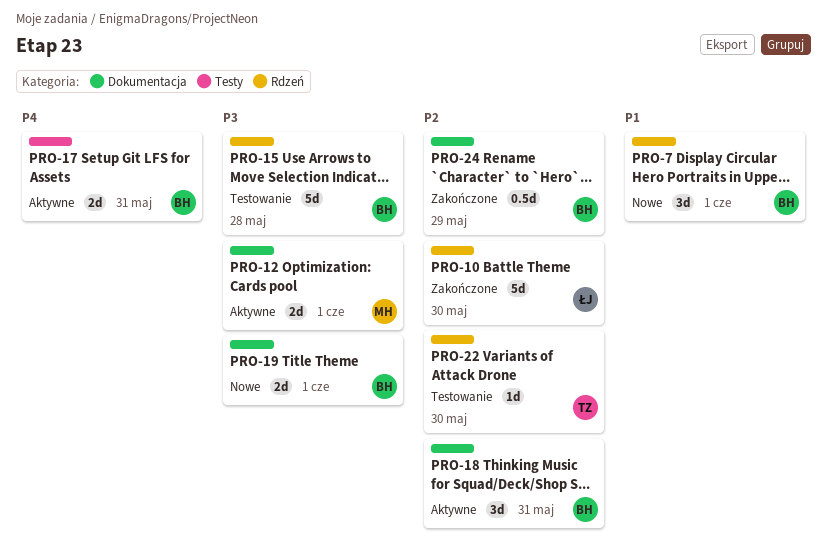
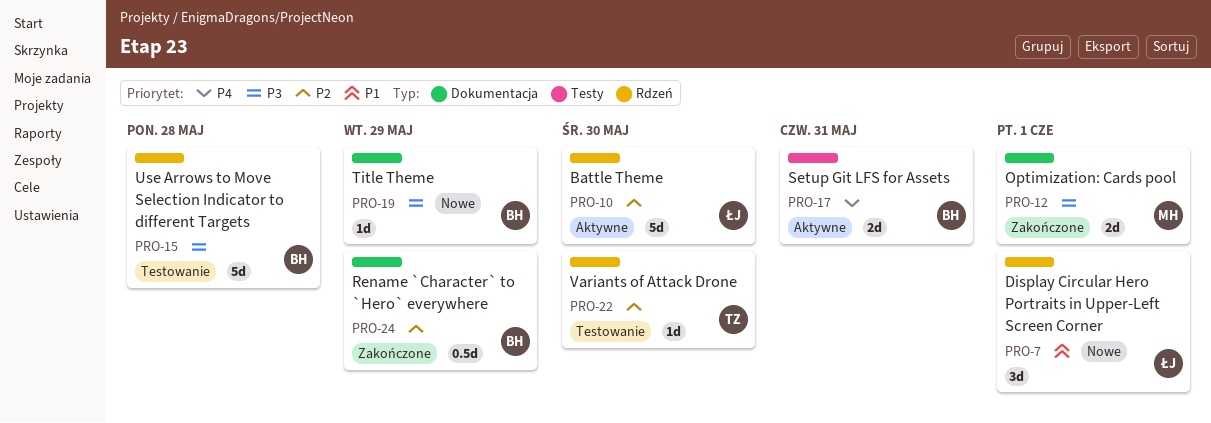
PRO-7, owner: BH -> ŁJ
PRO-10, status: Zakończone -> Aktywne
PRO-12, status: Aktywne -> Zakończone
PRO-18: present -> none
PRO-19, estimate: 2d -> 1d
PRO-19, due: Jun 1 -> May 29

